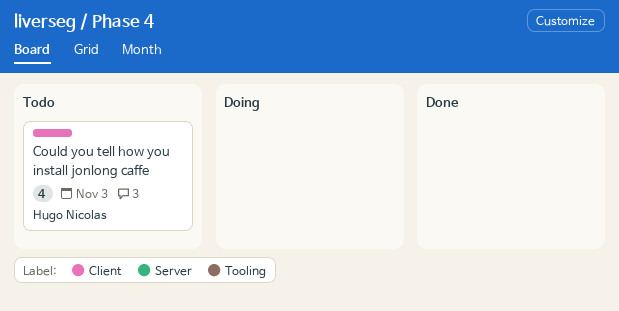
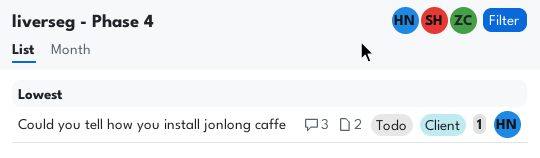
Could you tell how you install jonlong caffe, estimate: 4 -> 1

